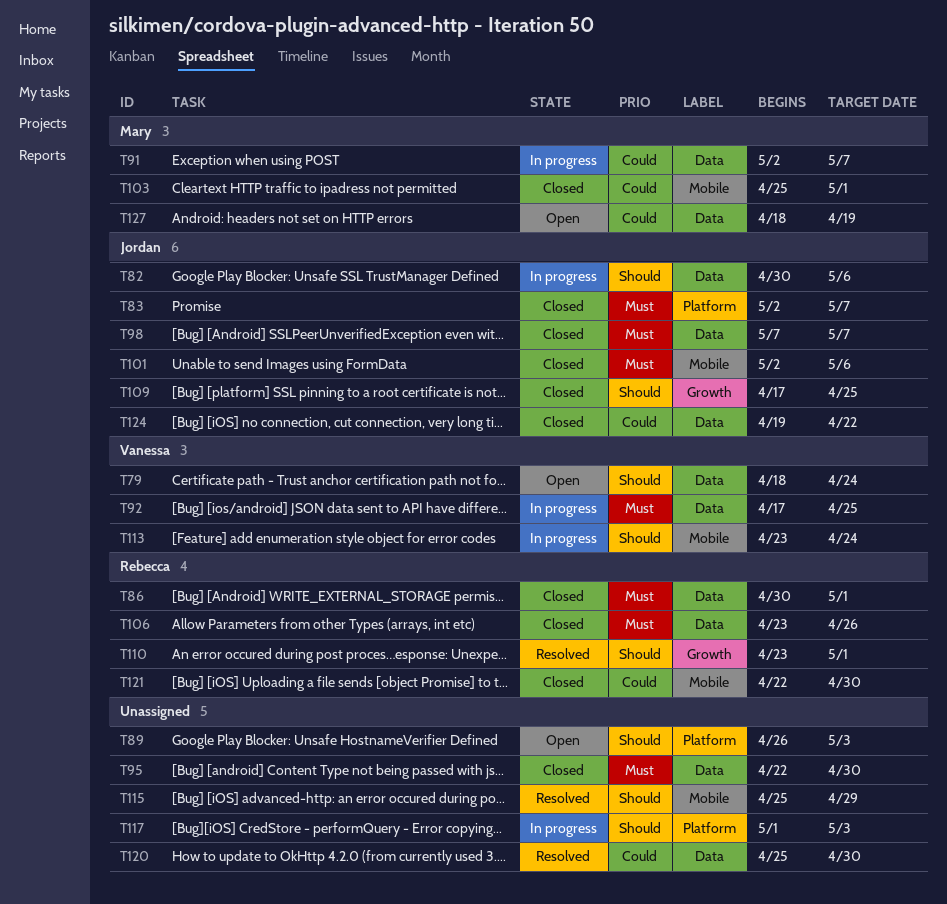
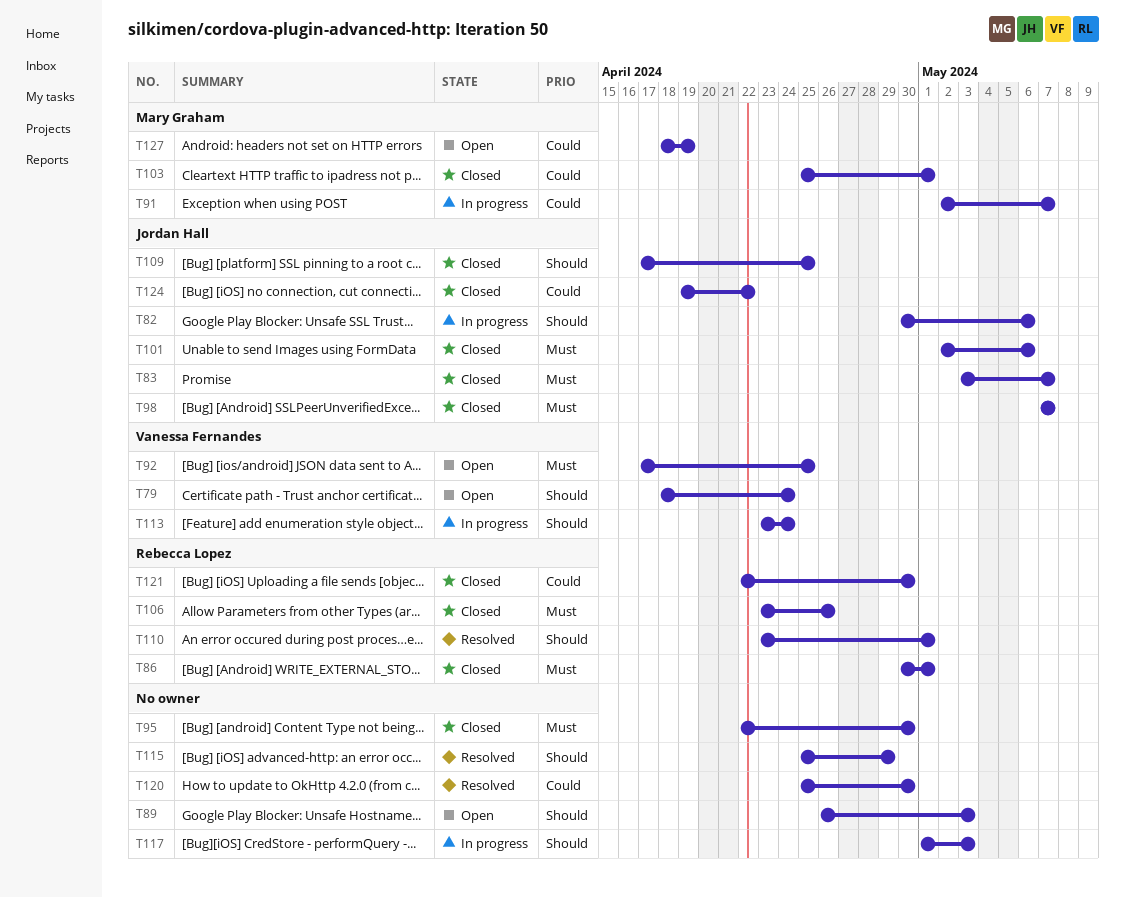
T83, start: May 2 -> May 3
T92, status: In progress -> Open

